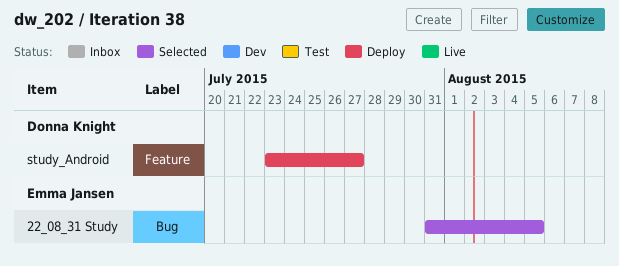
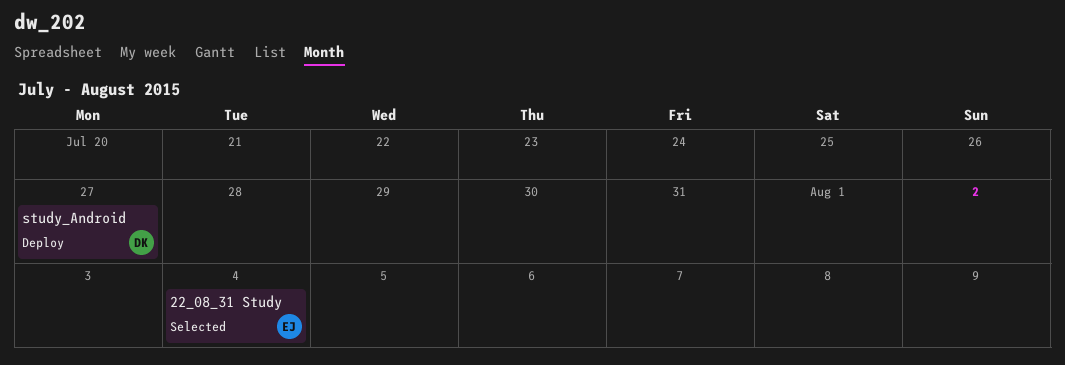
22_08_31 Study, due: Aug 5 -> Aug 4

